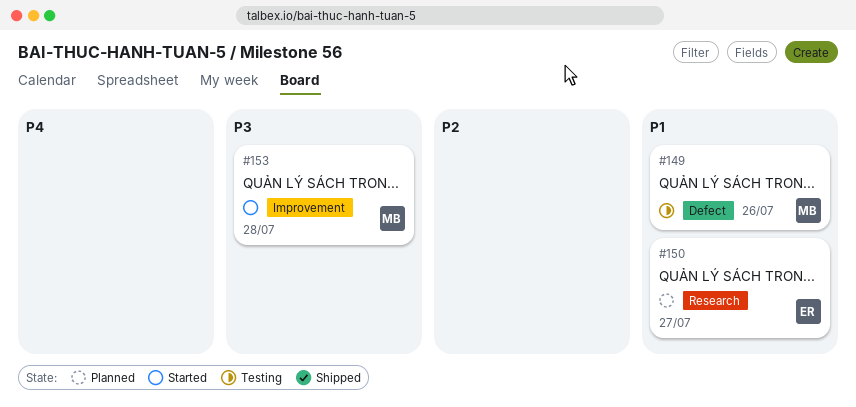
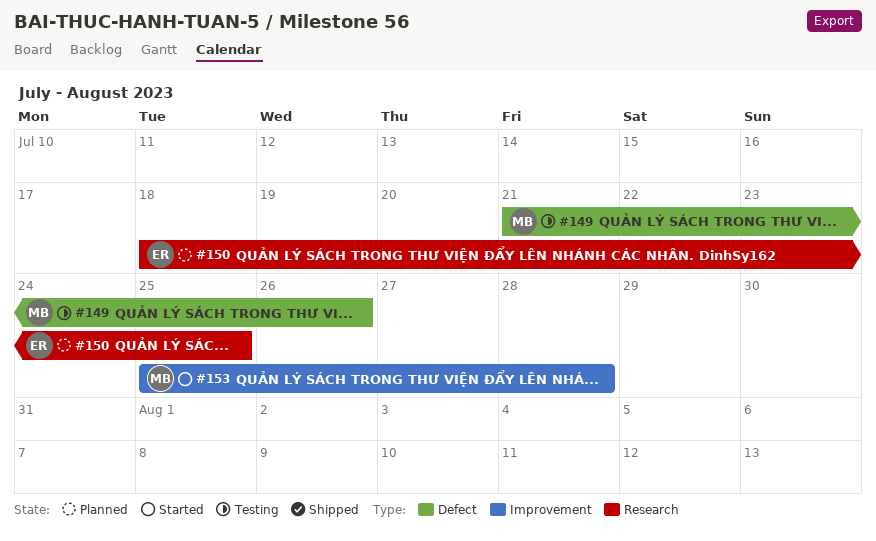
#150, due: Jul 27 -> Jul 25

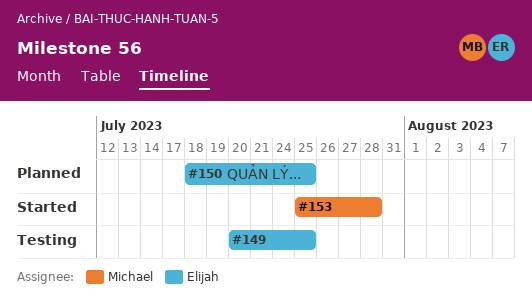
#149, owner: Michael -> Elijah
#149, start: Jul 21 -> Jul 20
#149, due: Jul 26 -> Jul 25

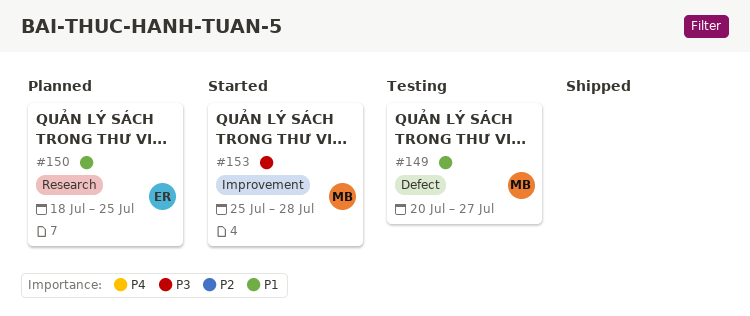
#149, owner: Elijah -> Michael
#149, due: Jul 25 -> Jul 27

